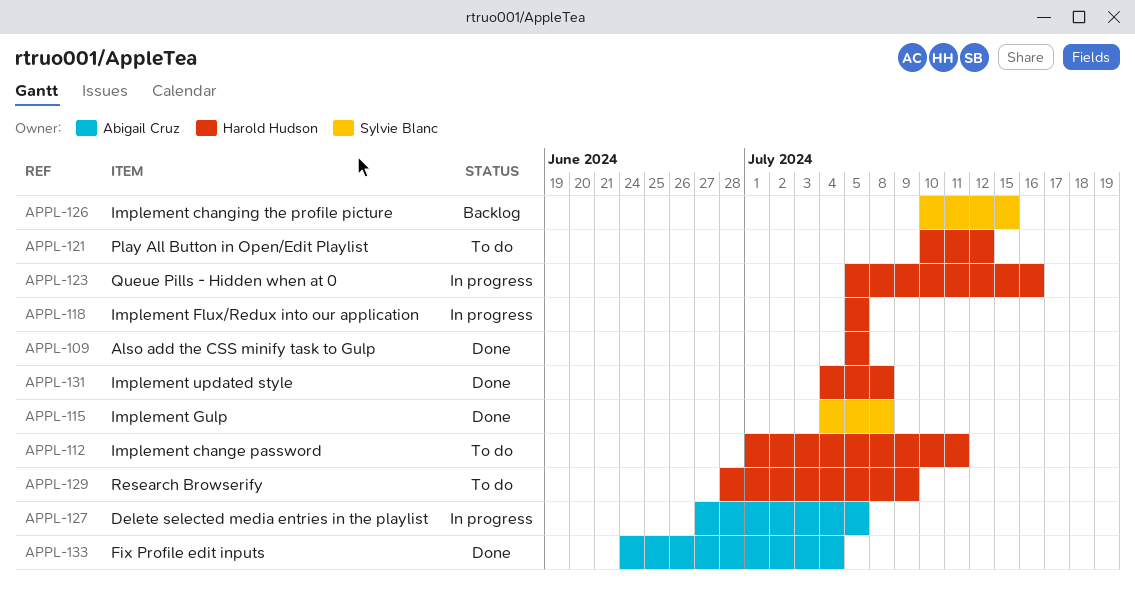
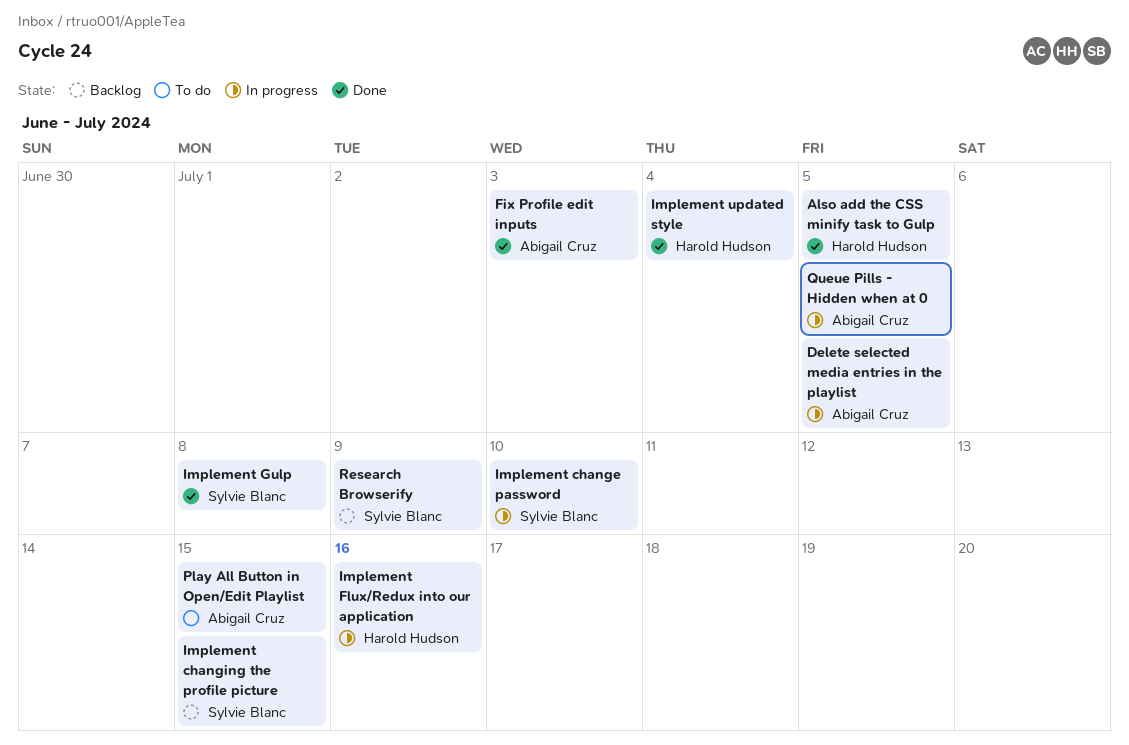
Fix Profile edit inputs, due: Jul 4 -> Jul 3
Implement change password, status: To do -> In progress
Implement change password, owner: Harold Hudson -> Sylvie Blanc
Implement change password, due: Jul 11 -> Jul 10
Implement Flux/Redux into our application, due: Jul 5 -> Jul 16
Implement updated style, due: Jul 8 -> Jul 4
Play All Button in Open/Edit Playlist, owner: Harold Hudson -> Abigail Cruz
Play All Button in Open/Edit Playlist, due: Jul 12 -> Jul 15
Queue Pills - Hidden when at 0, owner: Harold Hudson -> Abigail Cruz
Queue Pills - Hidden when at 0, due: Jul 16 -> Jul 5
Research Browserify, status: To do -> Backlog
Research Browserify, owner: Harold Hudson -> Sylvie Blanc

